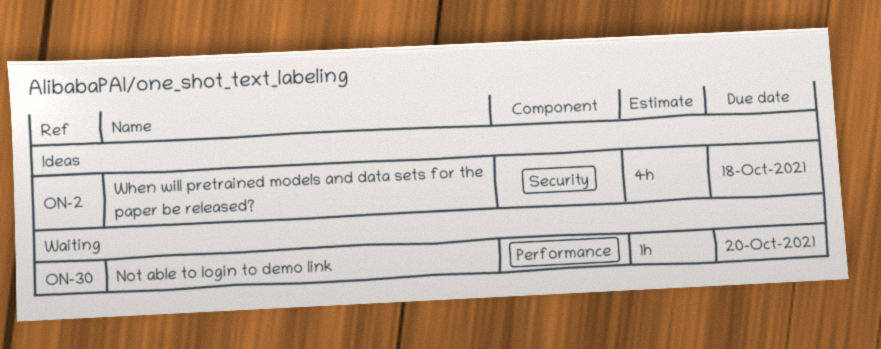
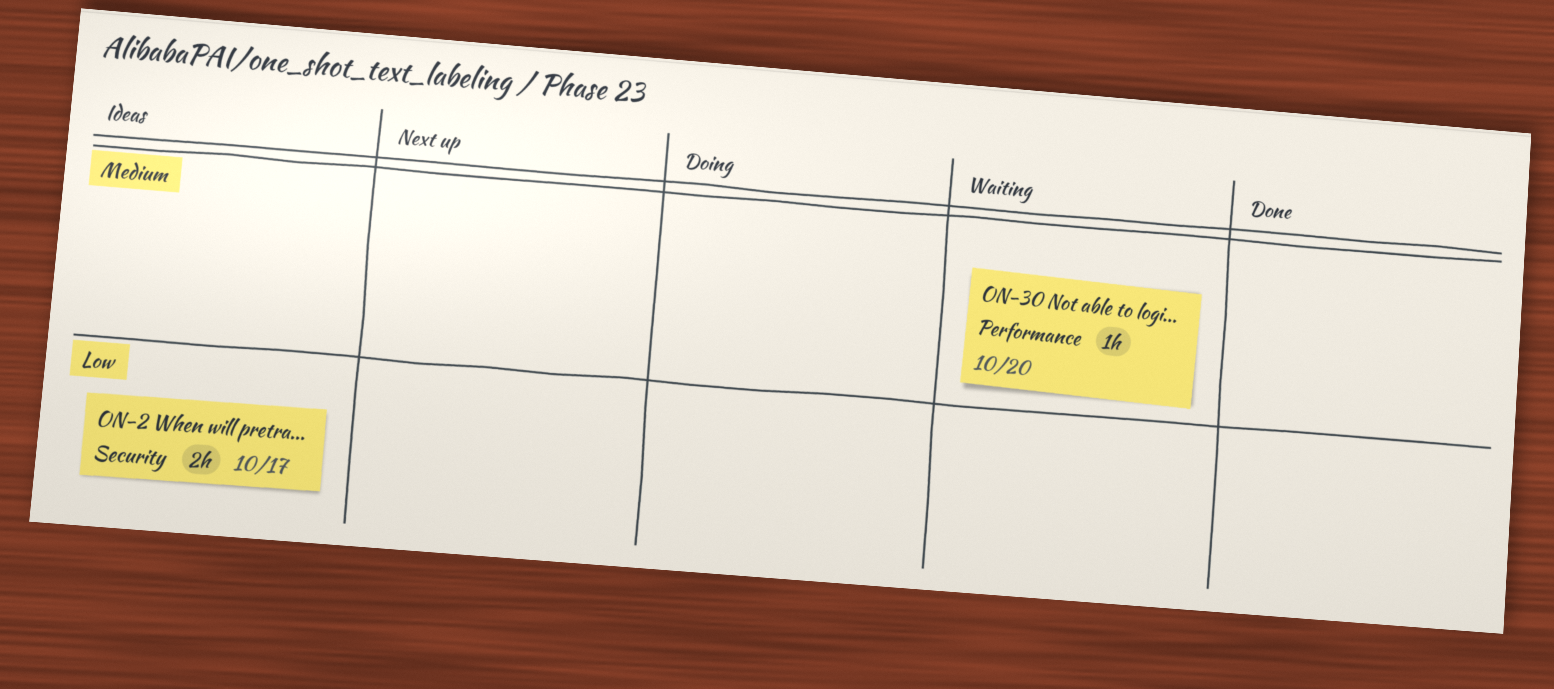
ON-2, estimate: 4h -> 2h
ON-2, due: Oct 18 -> Oct 17

